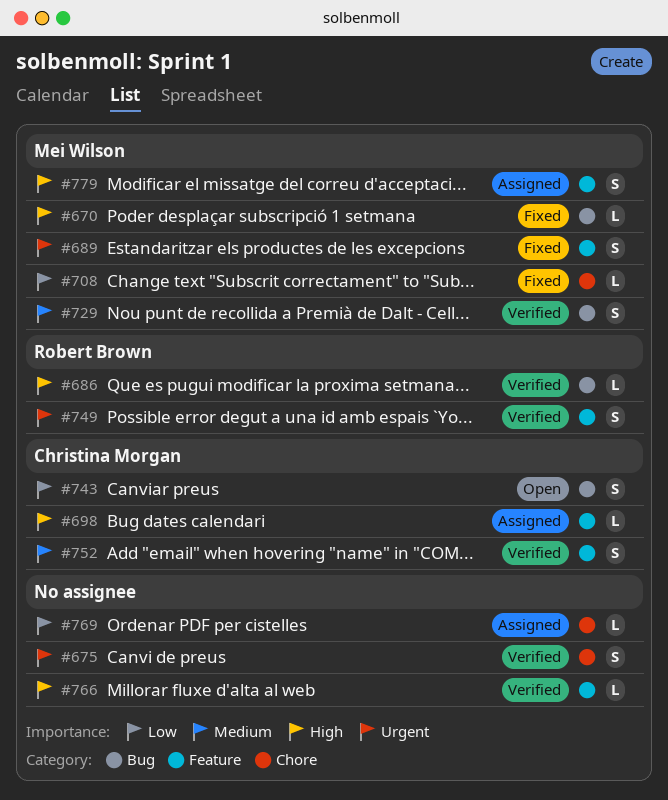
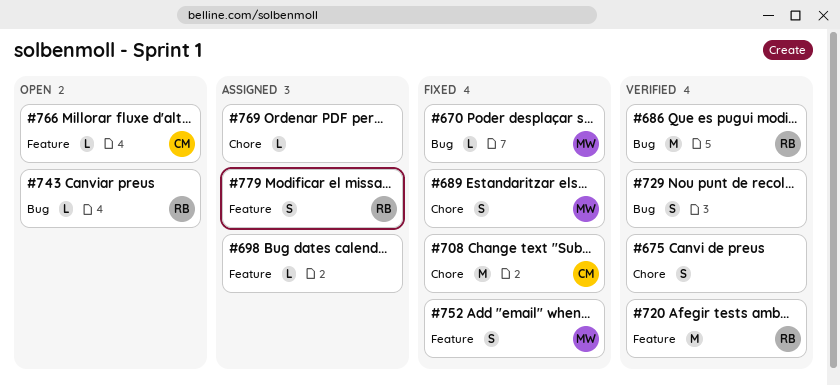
#686, estimate: L -> M
#689, label: Feature -> Chore
#698, owner: Christina Morgan -> none
#708, owner: Mei Wilson -> Christina Morgan
#708, estimate: L -> M
#720: none -> present
#729, owner: Mei Wilson -> none
#743, owner: Christina Morgan -> Robert Brown
#743, estimate: S -> L
#749: present -> none
#752, status: Verified -> Fixed
#752, owner: Christina Morgan -> Mei Wilson
#766, status: Verified -> Open
#766, owner: none -> Christina Morgan
#779, owner: Mei Wilson -> Robert Brown

